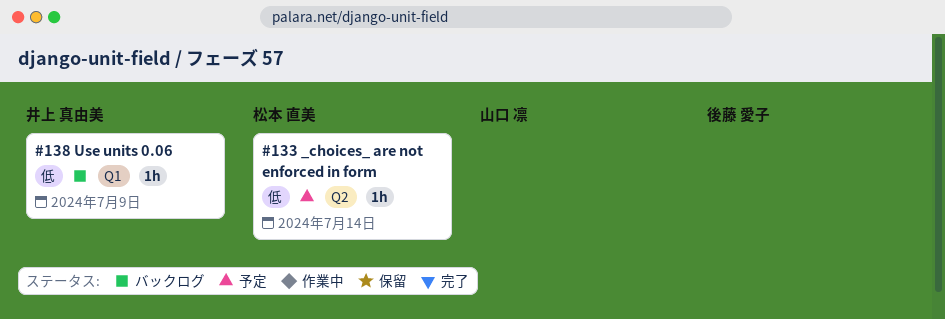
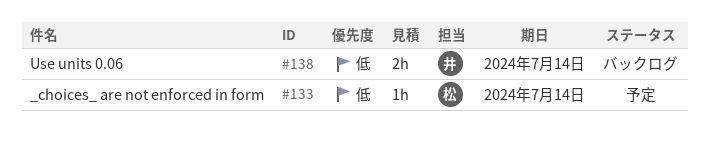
#138, estimate: 1h -> 2h
#138, due: Jul 9 -> Jul 14

